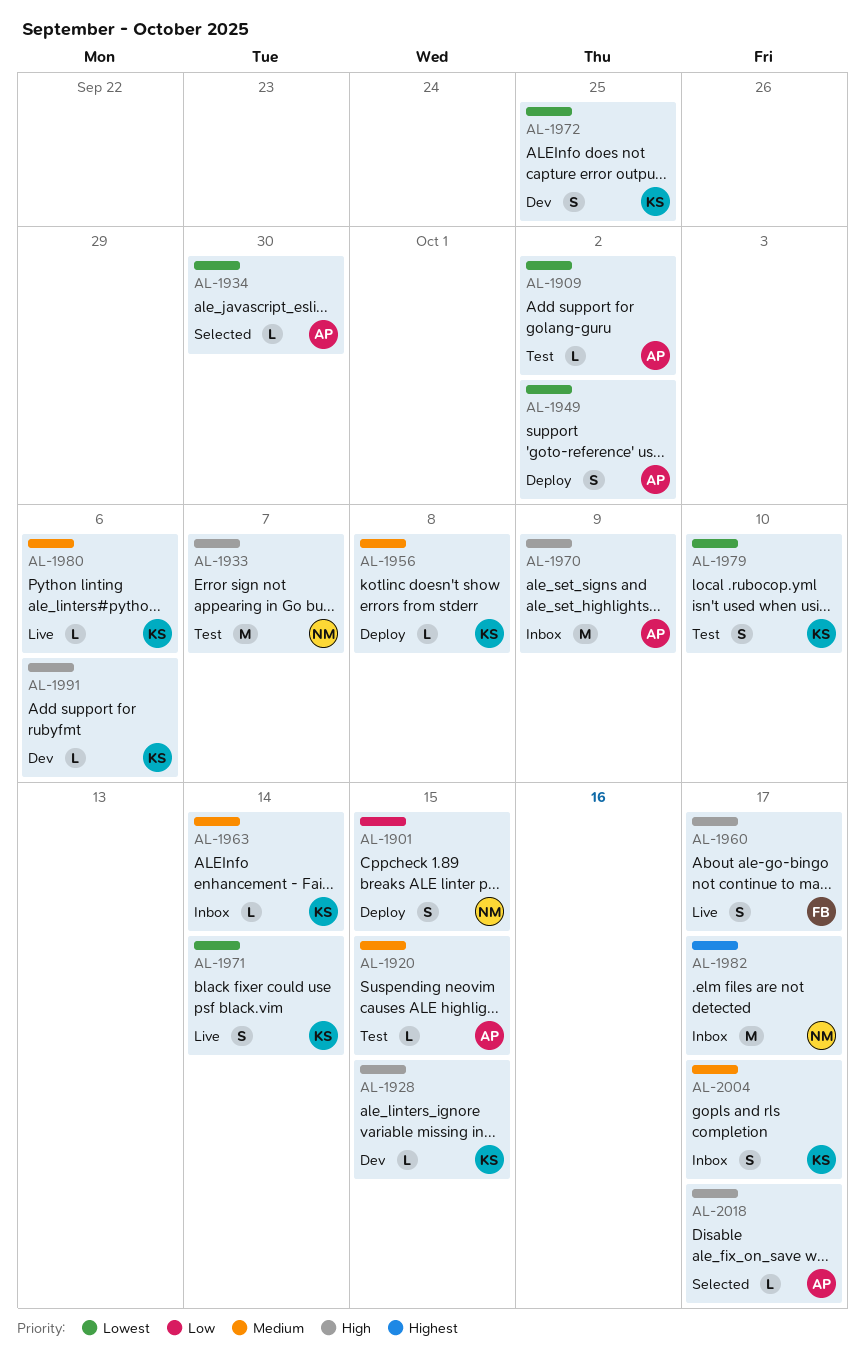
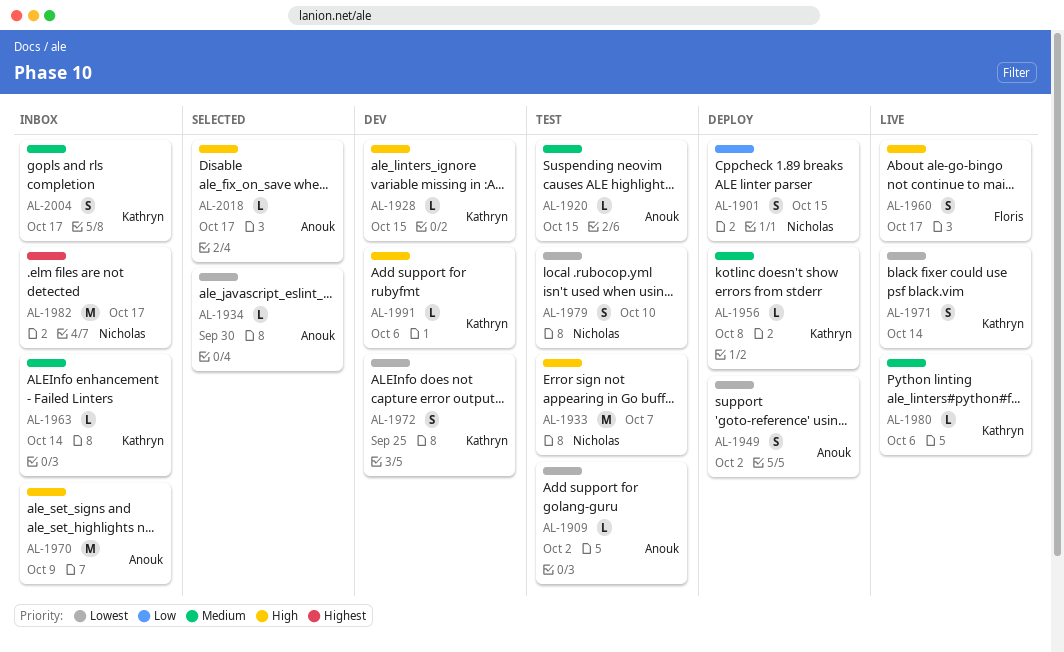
AL-1979, owner: Kathryn -> Nicholas

